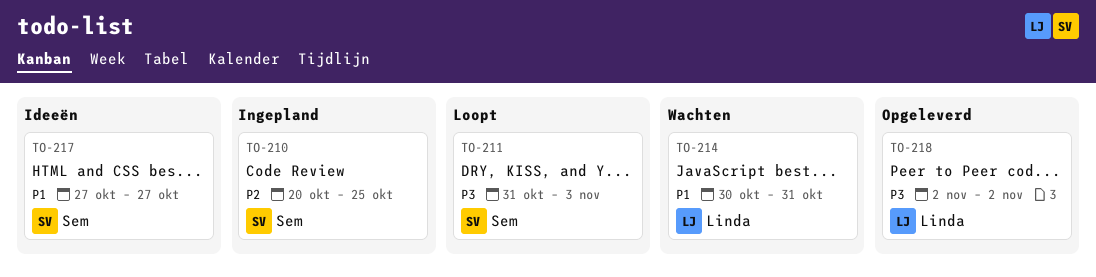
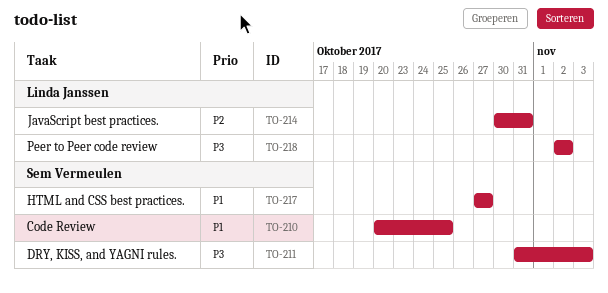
TO-210, priority: P2 -> P1
TO-214, priority: P1 -> P2

